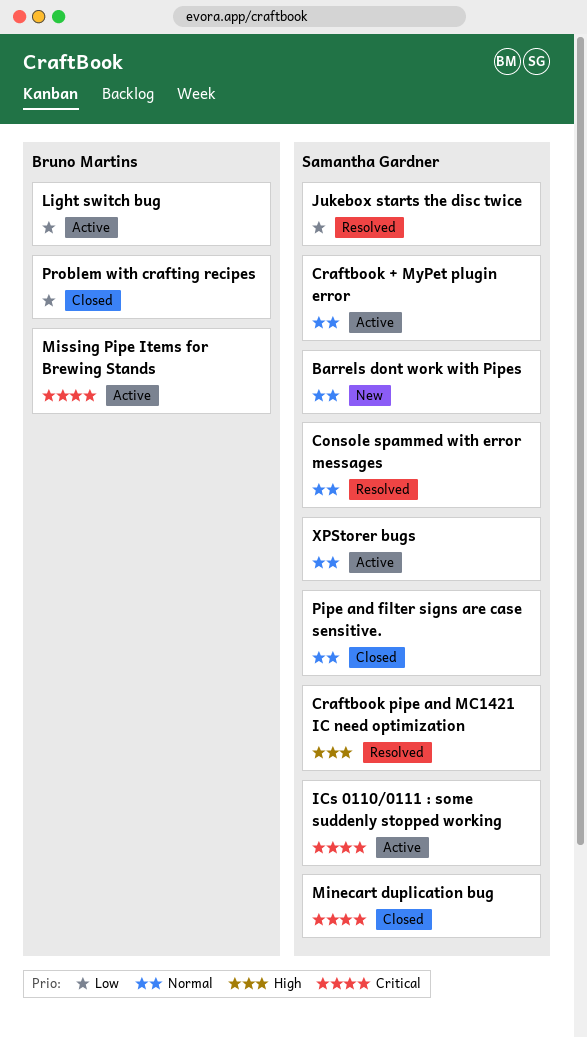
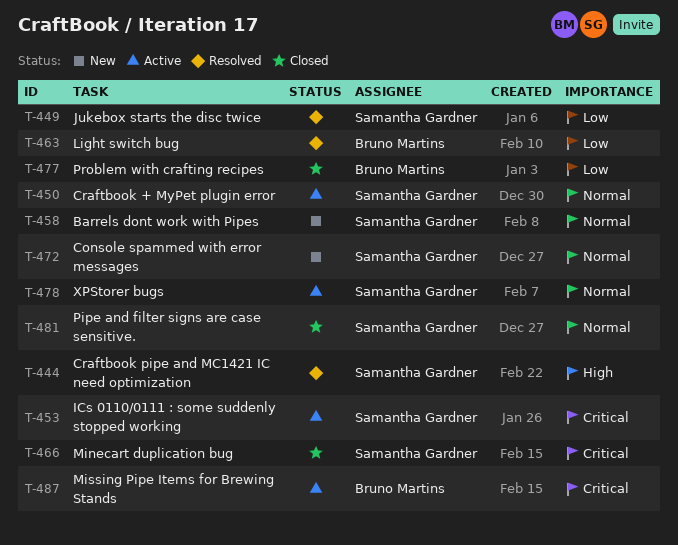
Console spammed with error messages, status: Resolved -> New
Light switch bug, status: Active -> Resolved

